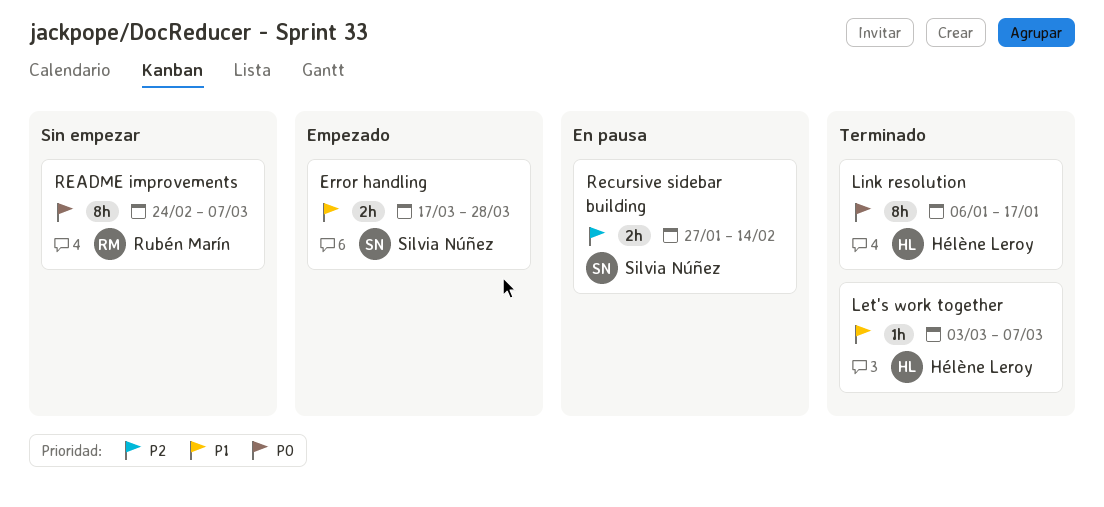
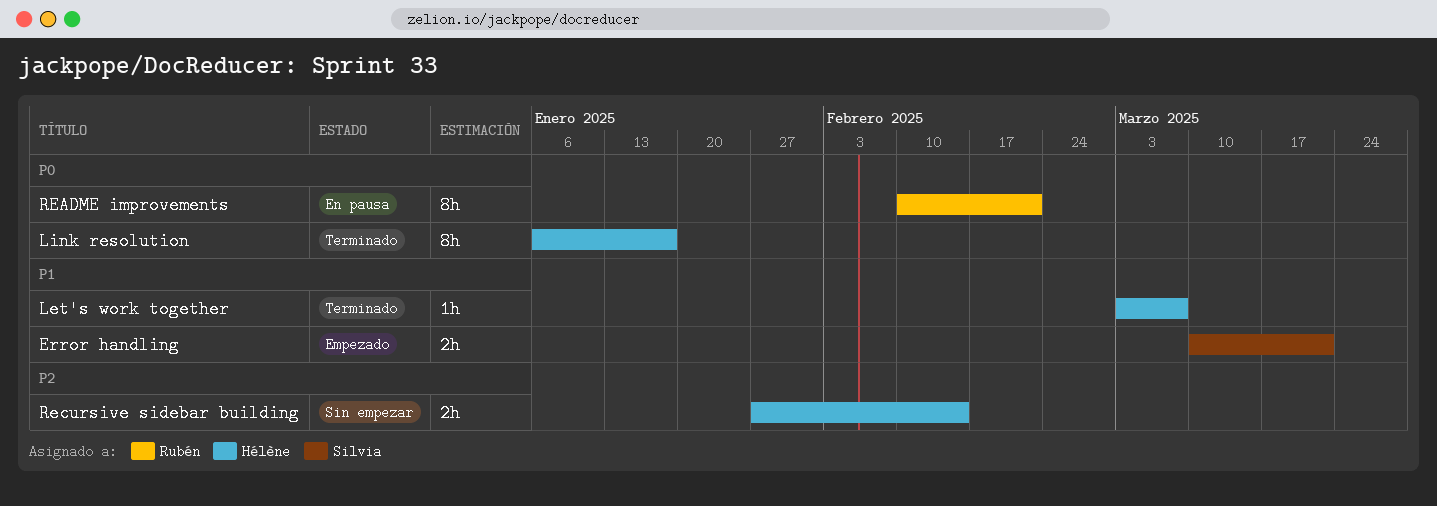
Error handling, start: Mar 17 -> Mar 10
Error handling, due: Mar 28 -> Mar 21
README improvements, status: Sin empezar -> En pausa
README improvements, start: Feb 24 -> Feb 10
README improvements, due: Mar 7 -> Feb 21
Recursive sidebar building, status: En pausa -> Sin empezar
Recursive sidebar building, owner: Silvia Núñez -> Hélène Leroy

